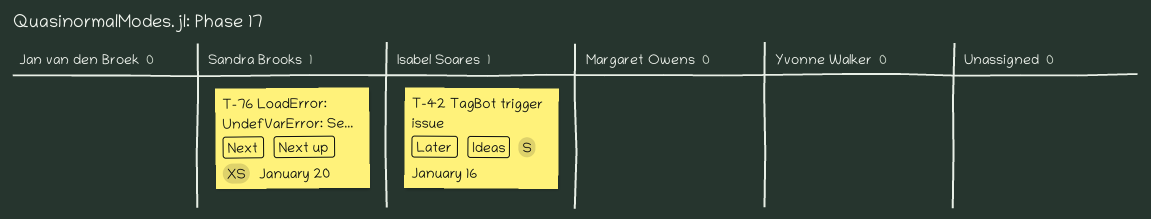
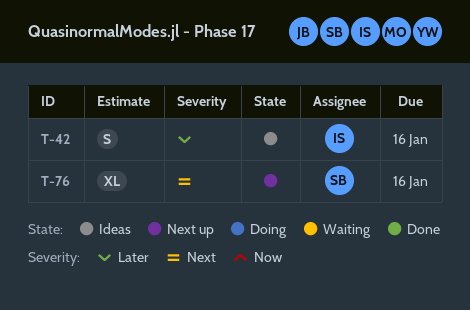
T-76, estimate: XS -> XL
T-76, due: Jan 20 -> Jan 16

